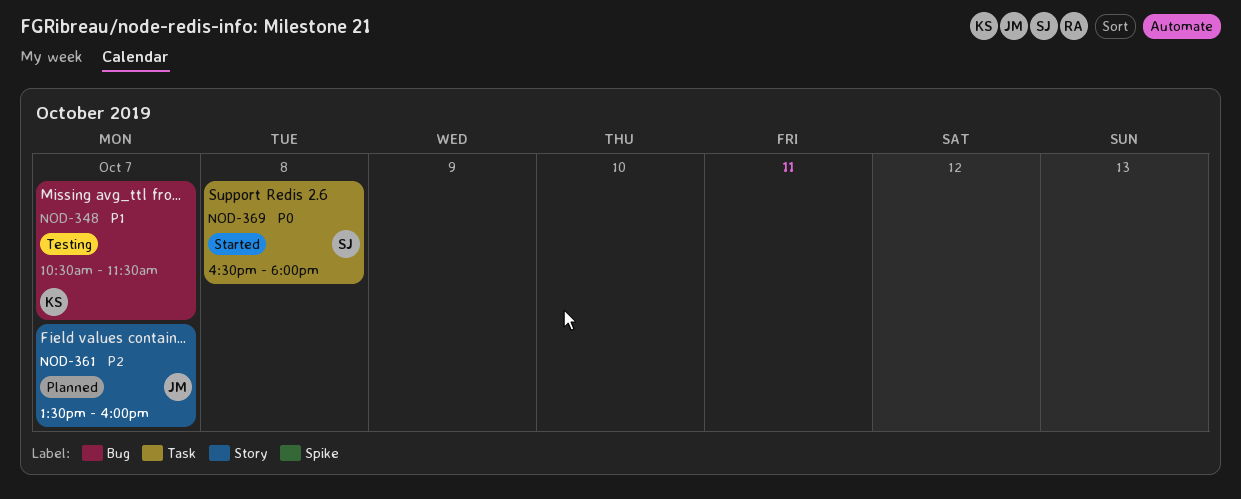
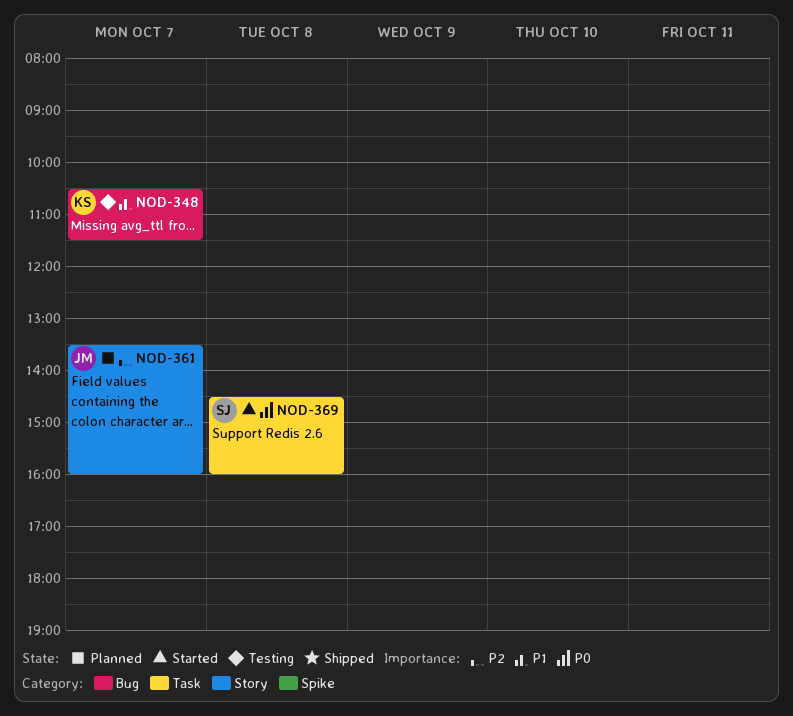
NOD-369, begins: 16:30 -> 14:30
NOD-369, ends: 18:00 -> 16:00

